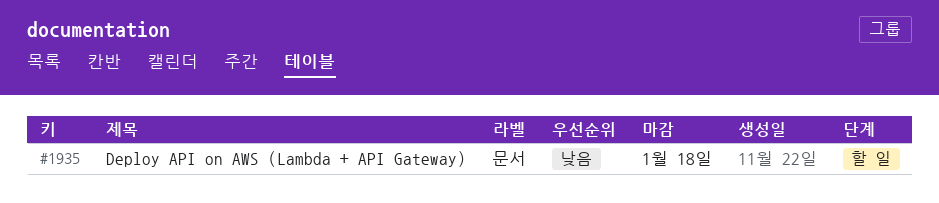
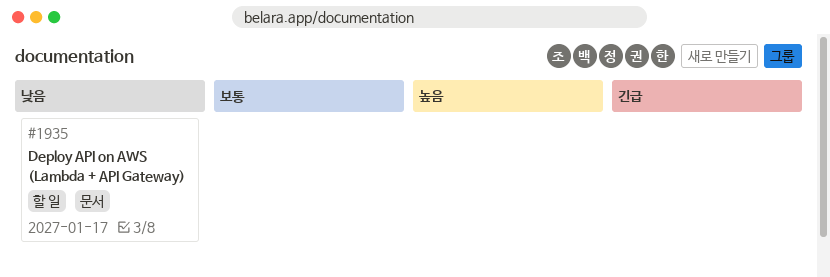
#1935, due: Jan 18 -> Jan 17

